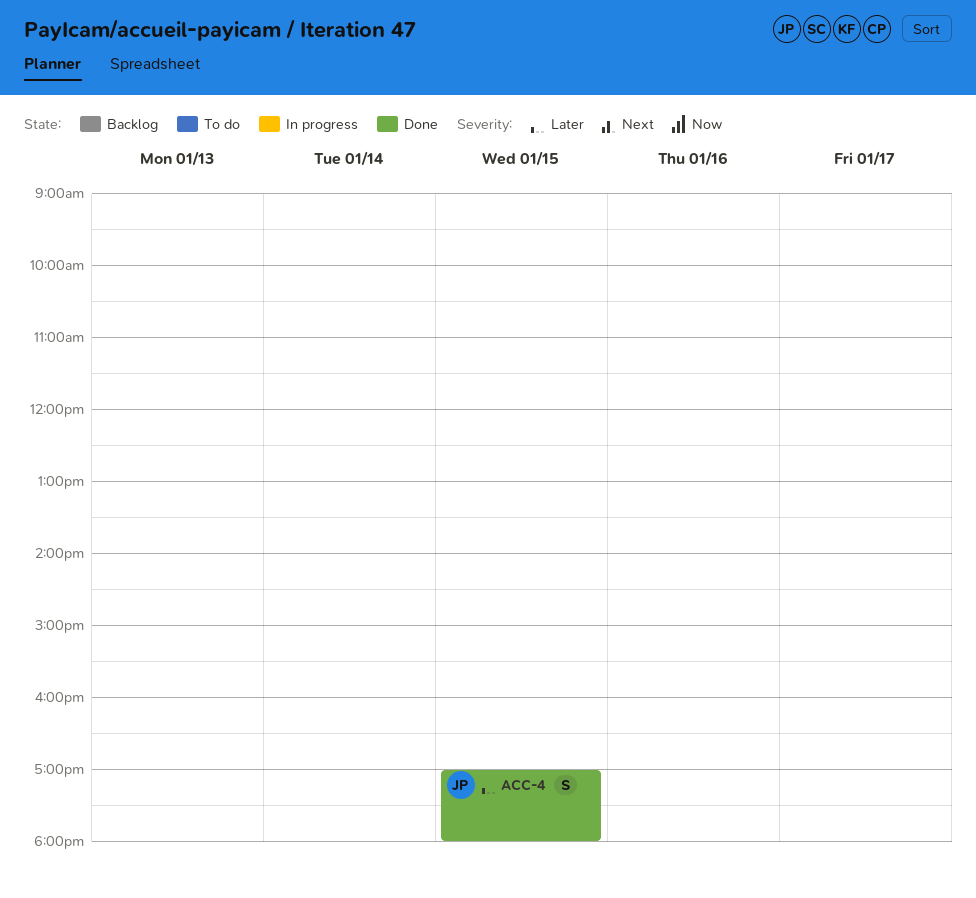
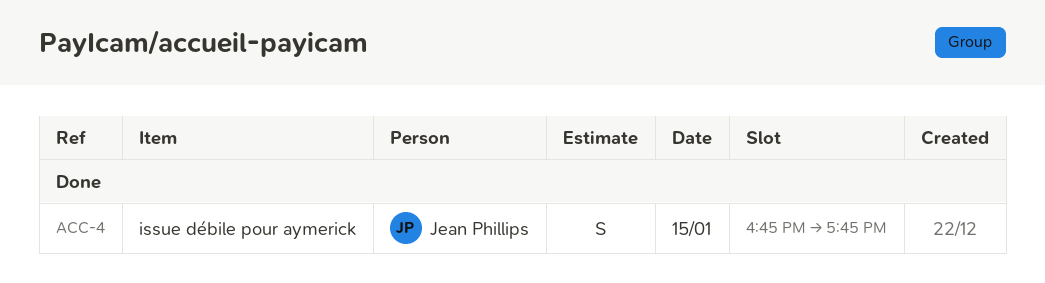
ACC-4, begins: 17:00 -> 16:45
ACC-4, ends: 18:00 -> 17:45

